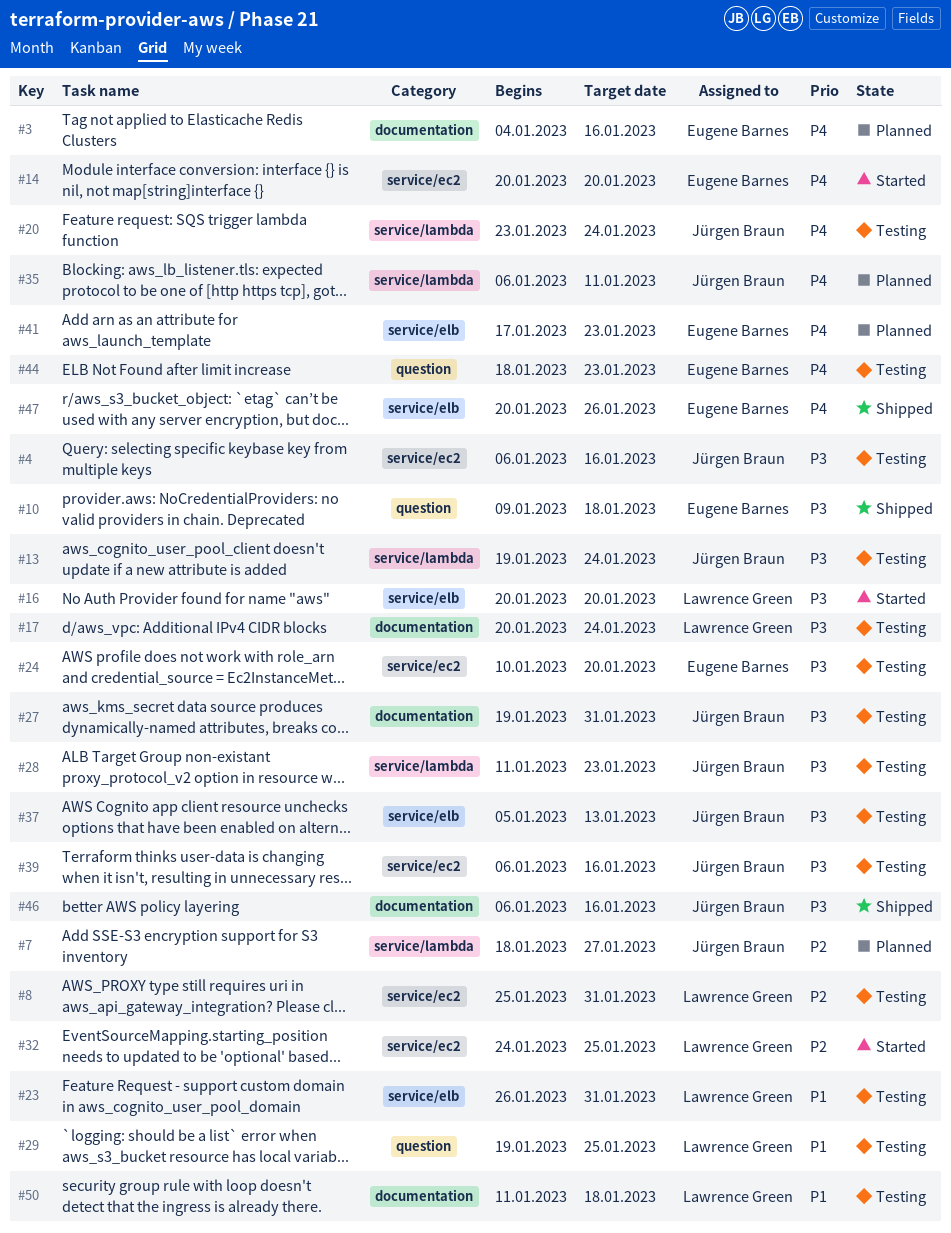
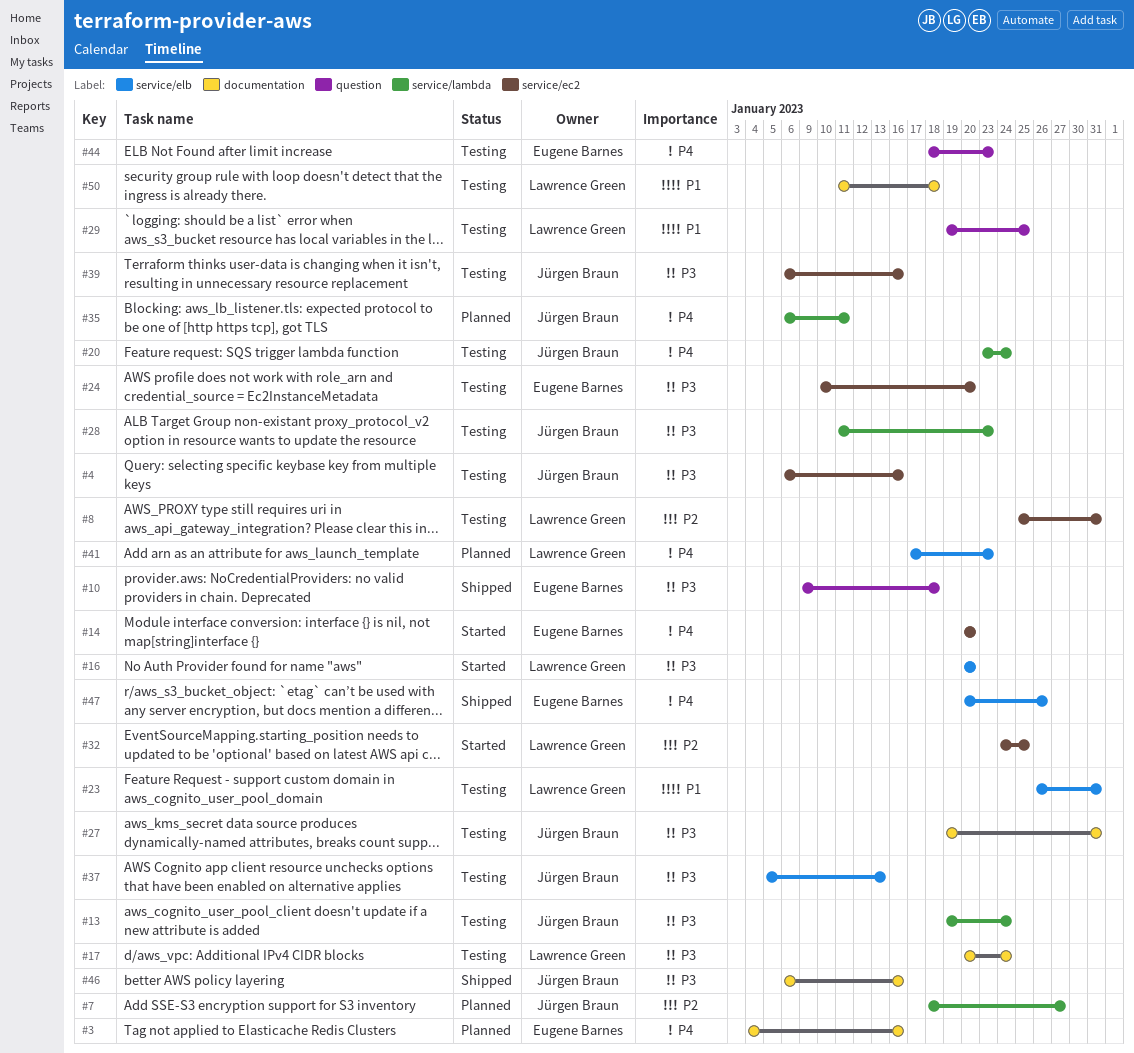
#41, owner: Eugene Barnes -> Lawrence Green

